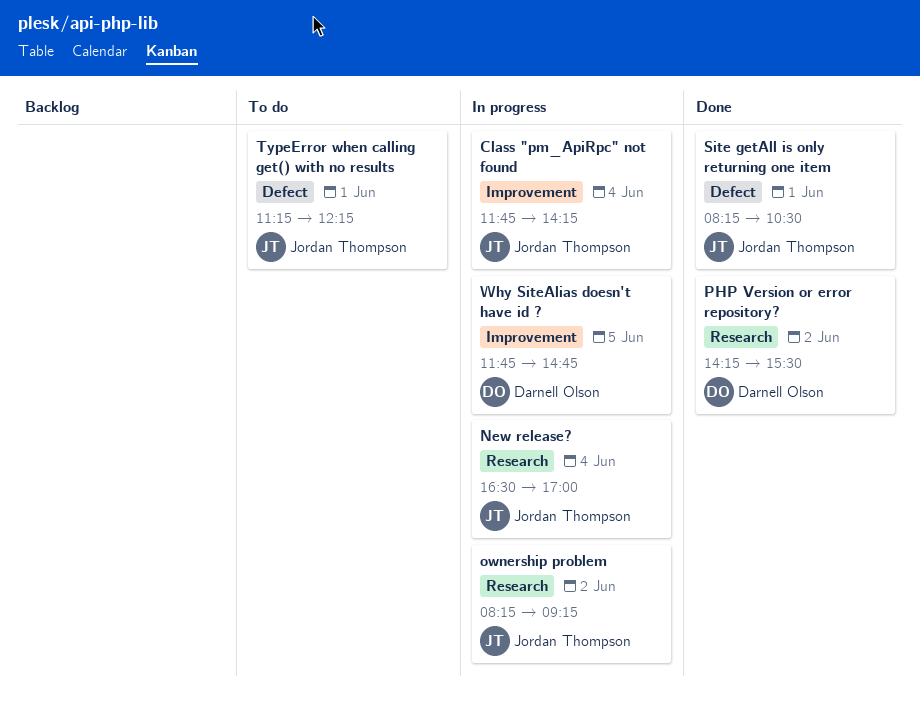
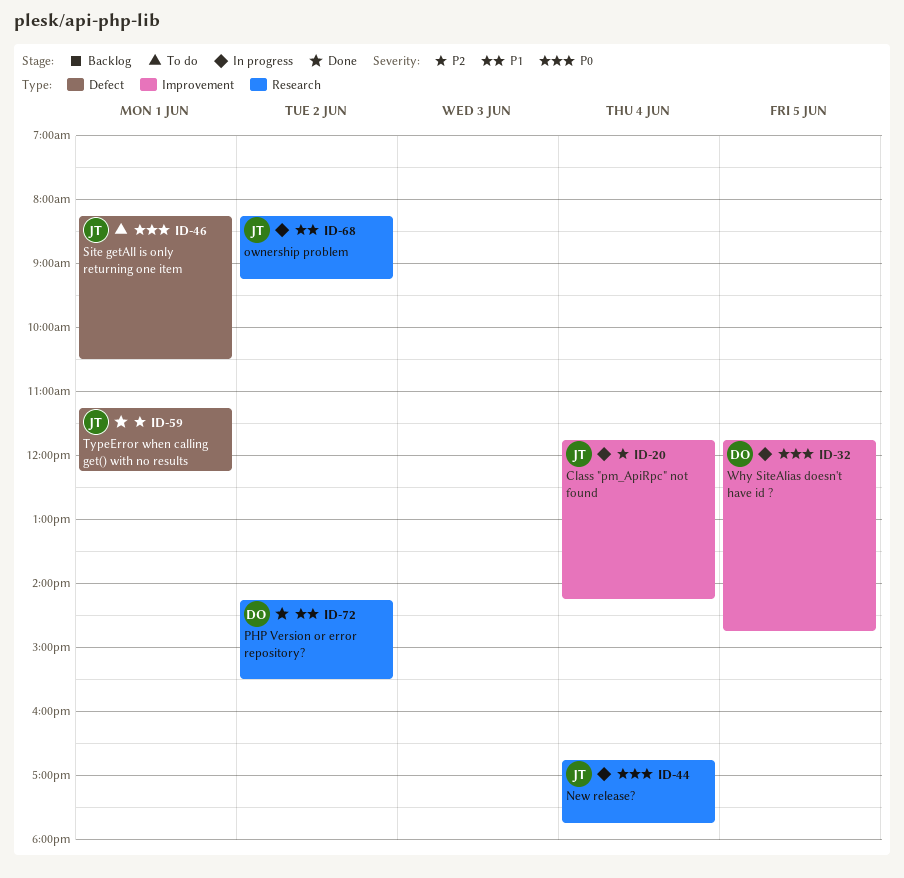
New release?, begins: 16:30 -> 16:45
New release?, ends: 17:00 -> 17:45
Site getAll is only returning one item, status: Done -> To do
TypeError when calling get() with no results, status: To do -> Done

